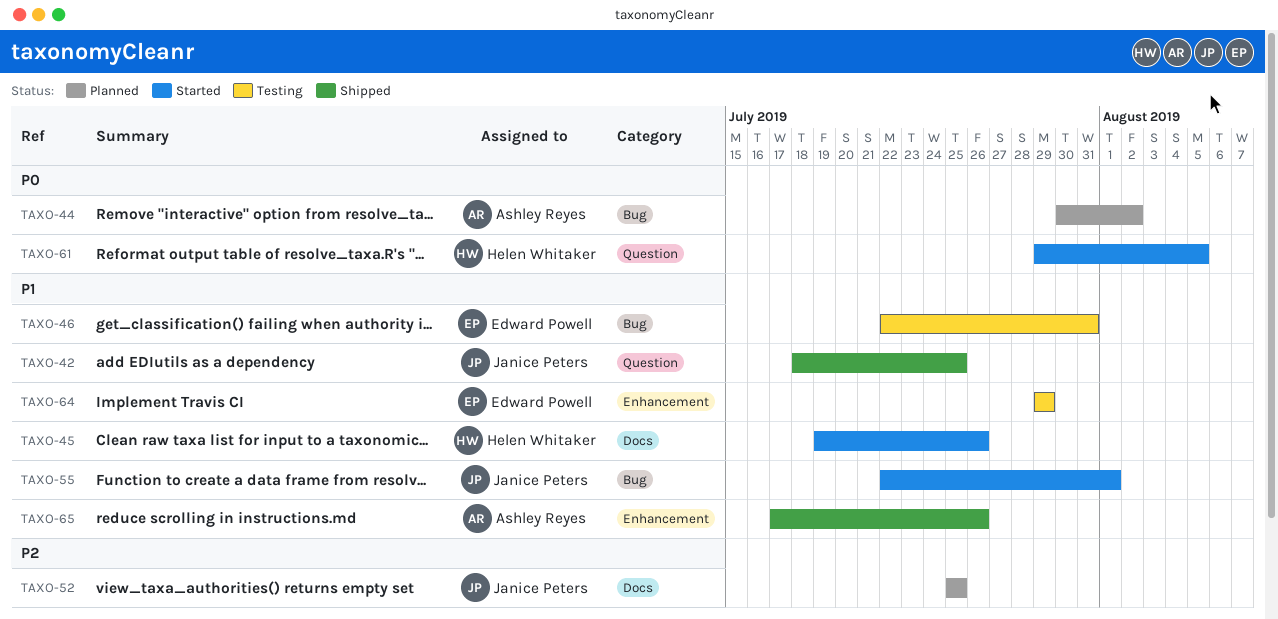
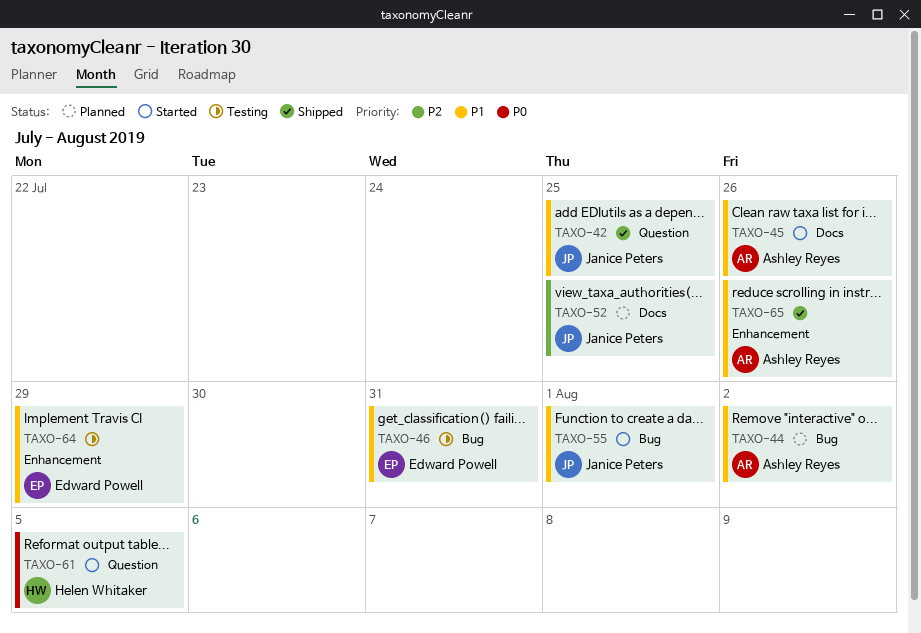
TAXO-44, priority: P0 -> P1
TAXO-45, owner: Helen Whitaker -> Ashley Reyes

